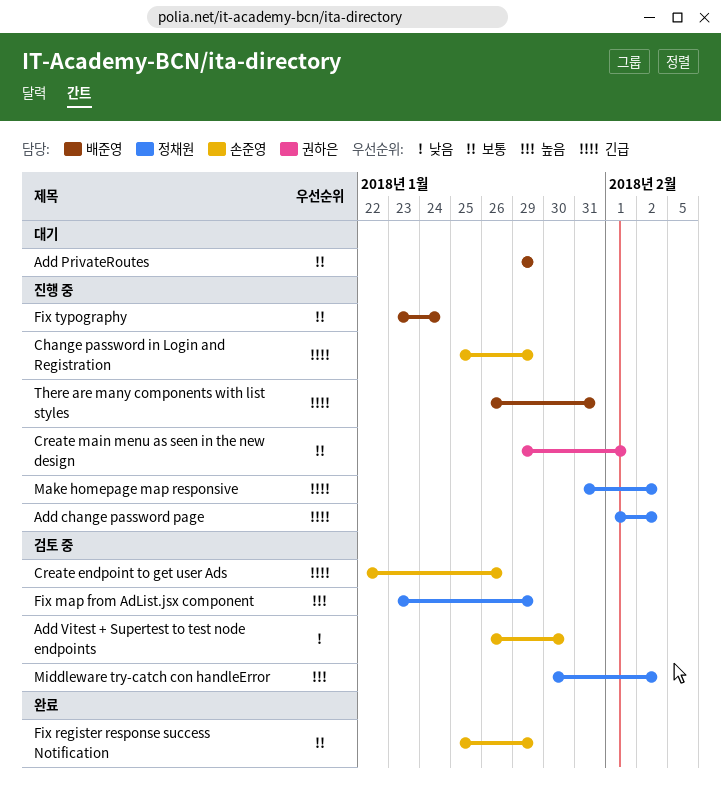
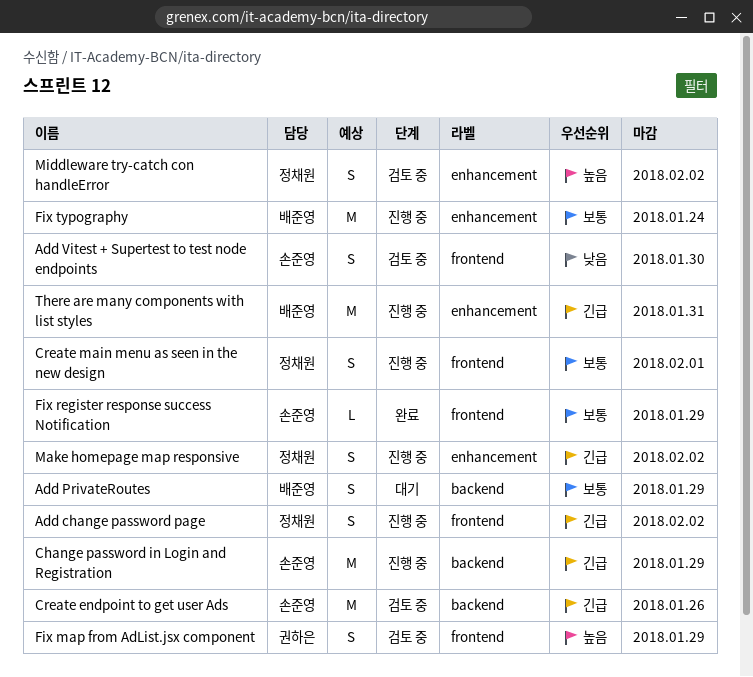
Create main menu as seen in the new design, owner: 권하은 -> 정채원
Fix map from AdList.jsx component, owner: 정채원 -> 권하은

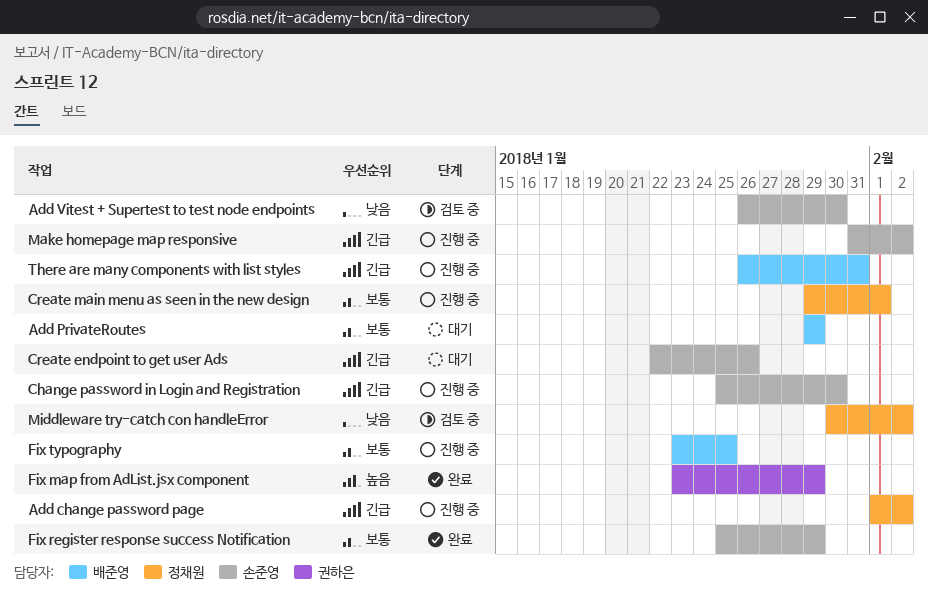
Change password in Login and Registration, due: Jan 29 -> Jan 30
Create endpoint to get user Ads, status: 검토 중 -> 대기
Fix map from AdList.jsx component, status: 검토 중 -> 완료
Fix typography, due: Jan 24 -> Jan 25
Make homepage map responsive, owner: 정채원 -> 손준영
Middleware try-catch con handleError, priority: 높음 -> 낮음

